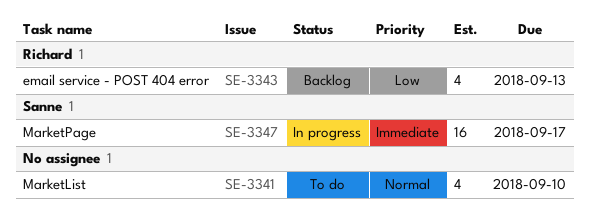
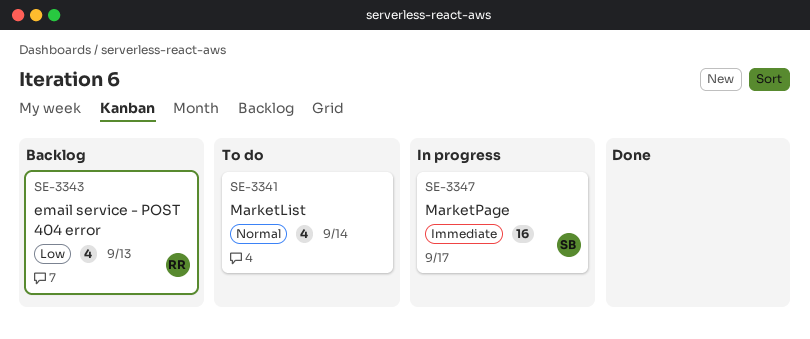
SE-3341, due: Sep 10 -> Sep 14

